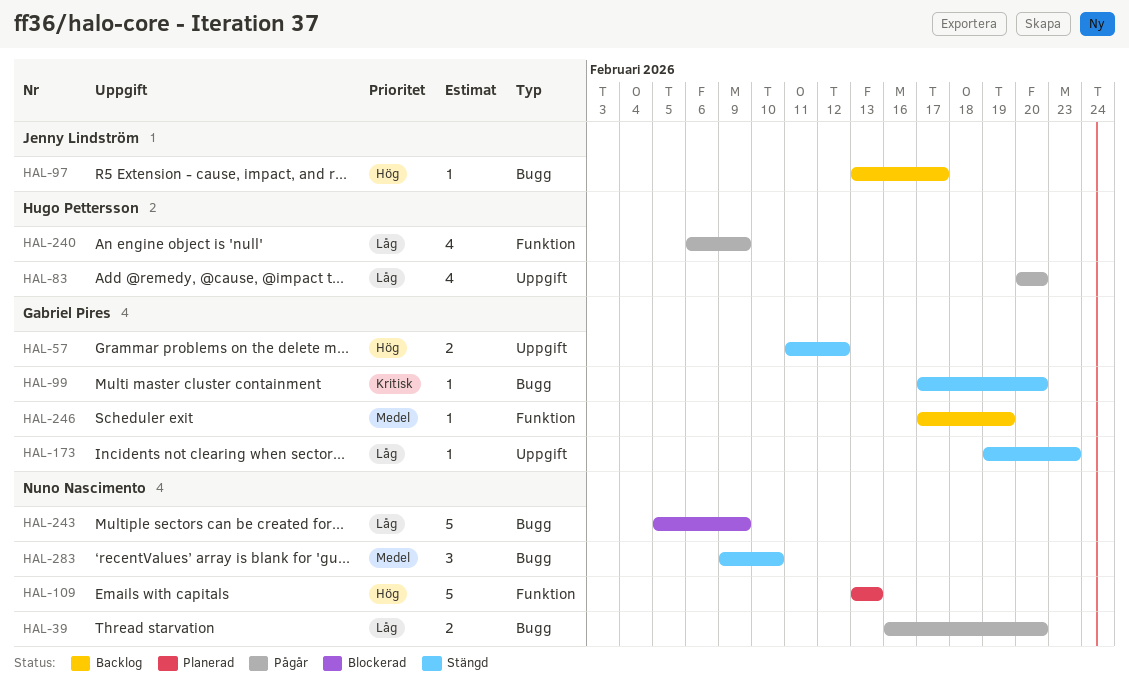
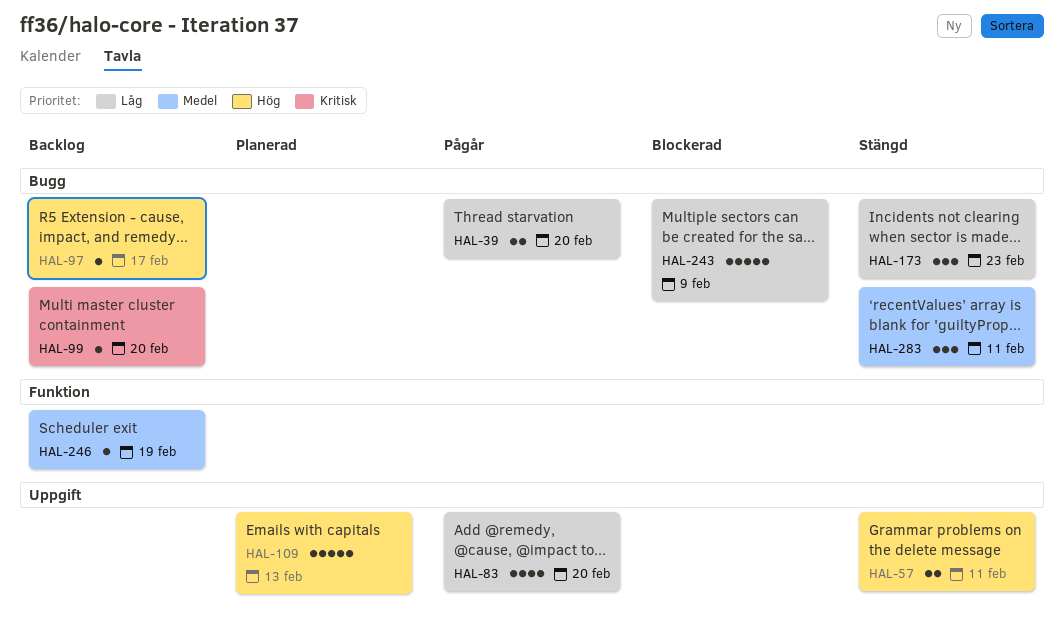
HAL-57, due: Feb 12 -> Feb 11
HAL-99, status: Stängd -> Backlog
HAL-109, label: Funktion -> Uppgift
HAL-173, label: Uppgift -> Bugg
HAL-173, estimate: 1 -> 3
HAL-240: present -> none
HAL-283, due: Feb 10 -> Feb 11

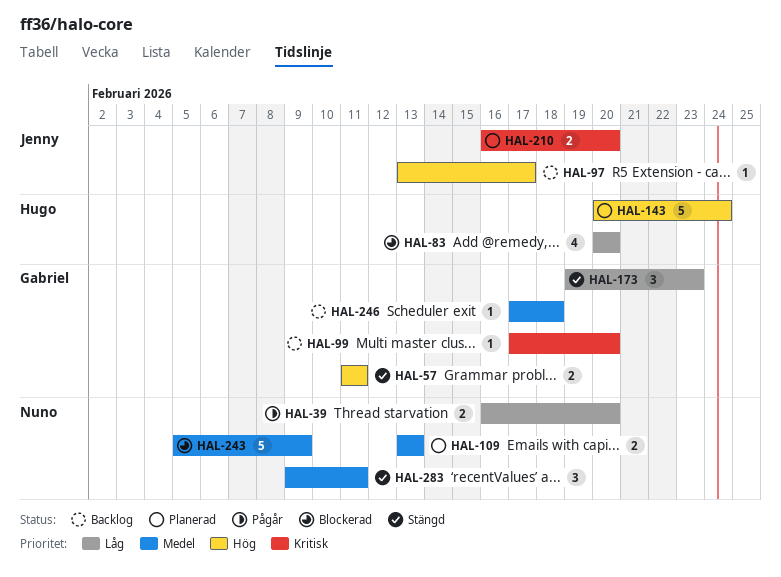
HAL-83, status: Pågår -> Blockerad
HAL-109, priority: Hög -> Medel
HAL-109, estimate: 5 -> 2
HAL-143: none -> present
HAL-210: none -> present
HAL-243, priority: Låg -> Medel
HAL-246, due: Feb 19 -> Feb 18

